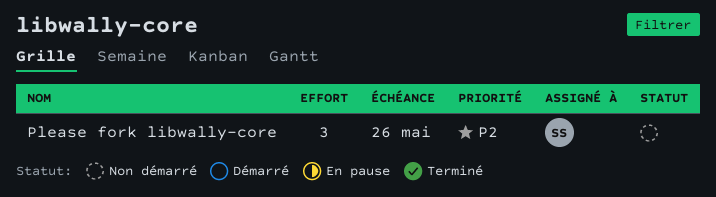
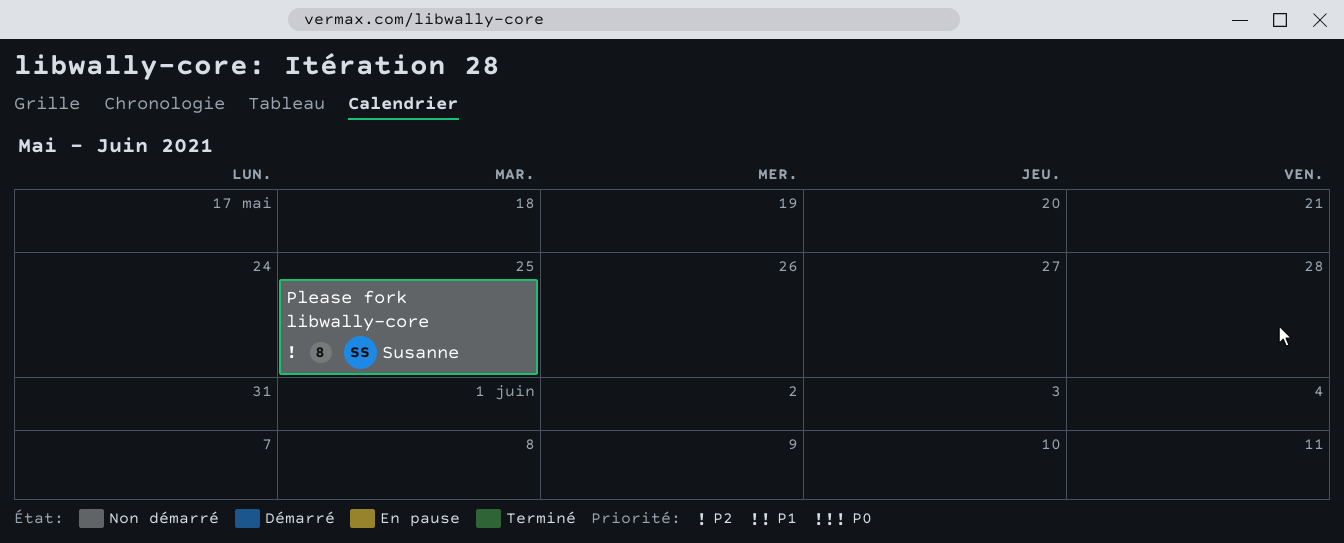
Please fork libwally-core, estimate: 3 -> 8
Please fork libwally-core, due: May 26 -> May 25

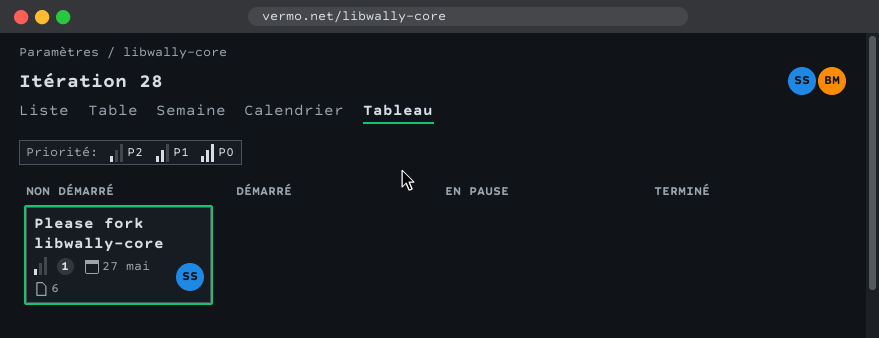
Please fork libwally-core, estimate: 8 -> 1
Please fork libwally-core, due: May 25 -> May 27

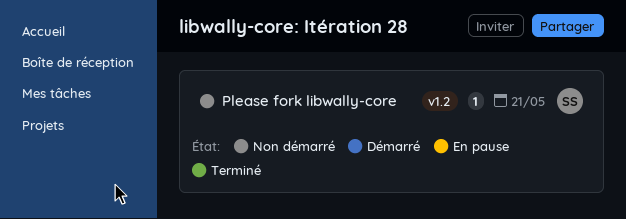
Please fork libwally-core, due: May 27 -> May 21

